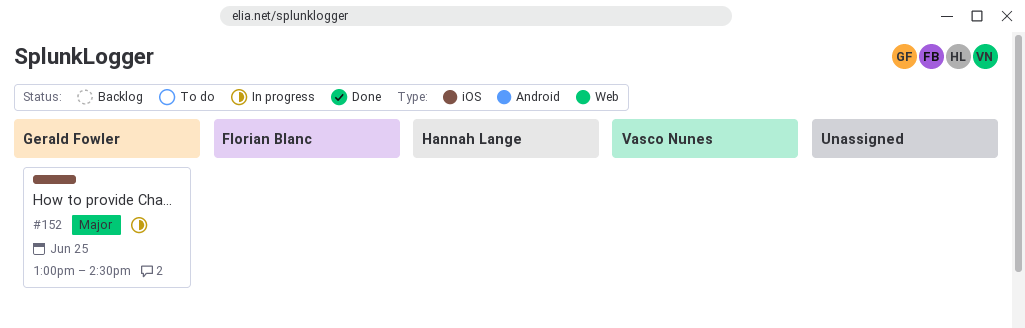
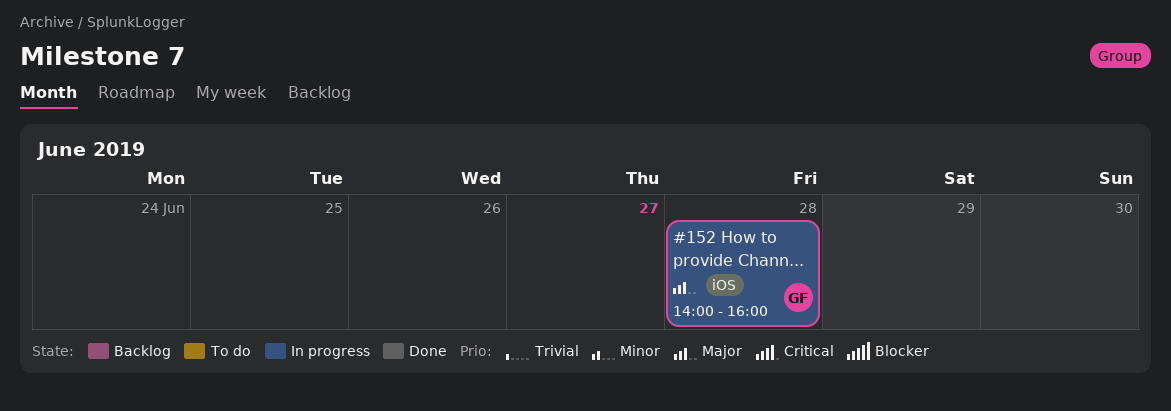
#152, day: Jun 25 -> Jun 28
#152, begins: 13:00 -> 14:00
#152, ends: 14:30 -> 16:00

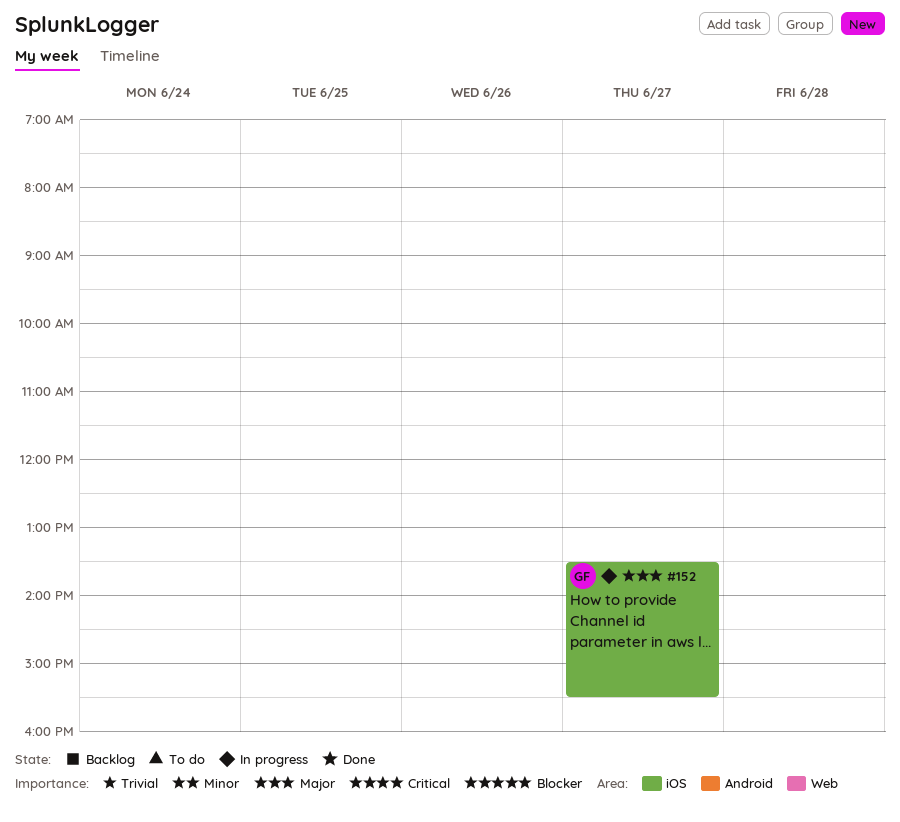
#152, day: Jun 28 -> Jun 27
#152, begins: 14:00 -> 13:30
#152, ends: 16:00 -> 15:30

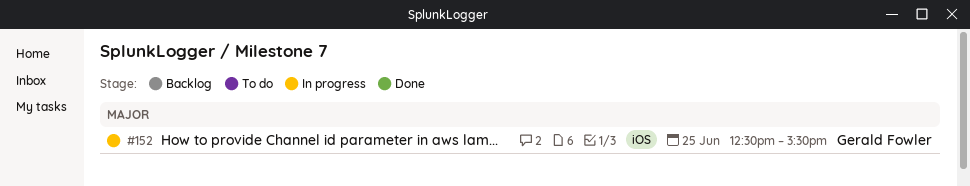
#152, day: Jun 27 -> Jun 25
#152, begins: 13:30 -> 12:30

